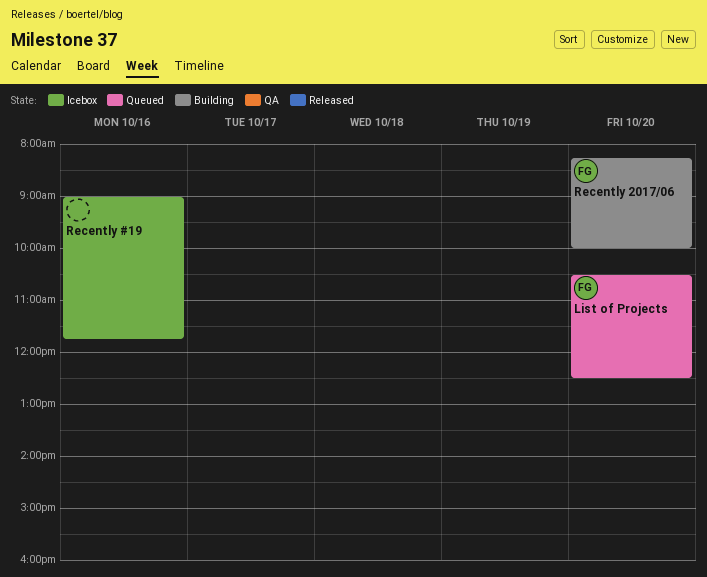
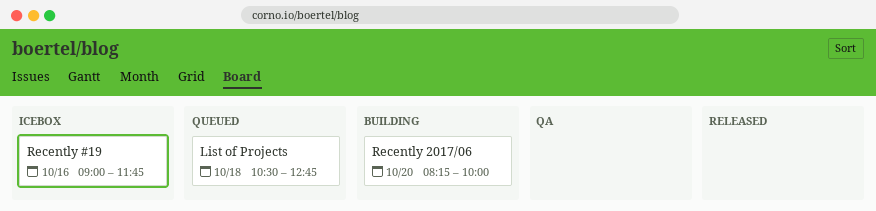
List of Projects, day: Oct 20 -> Oct 18
List of Projects, ends: 12:30 -> 12:45

